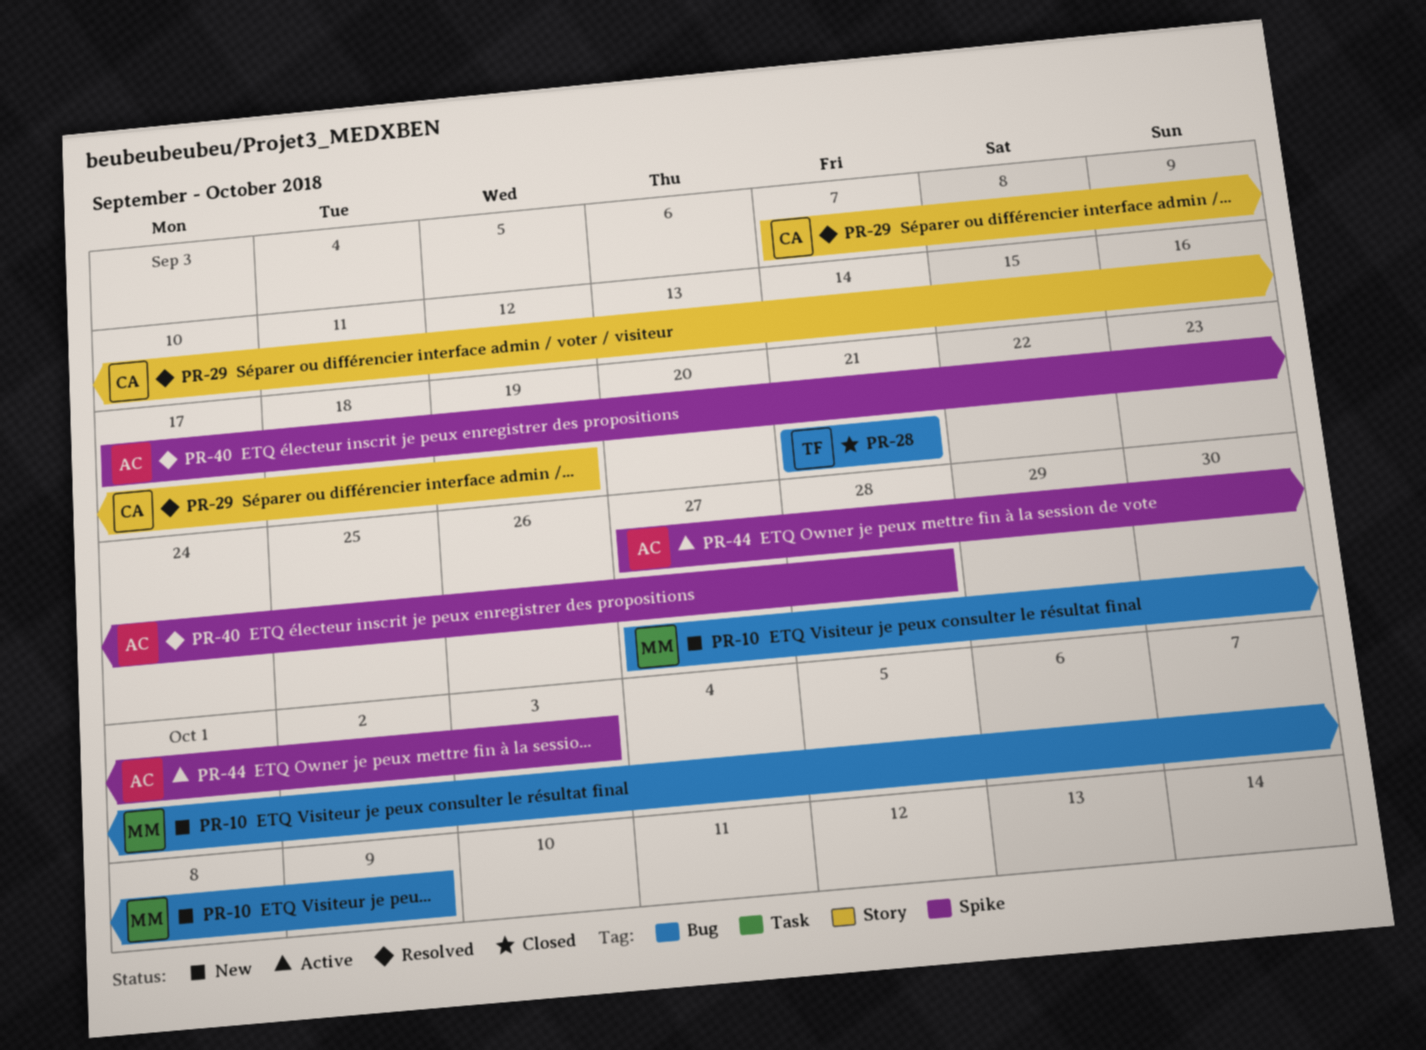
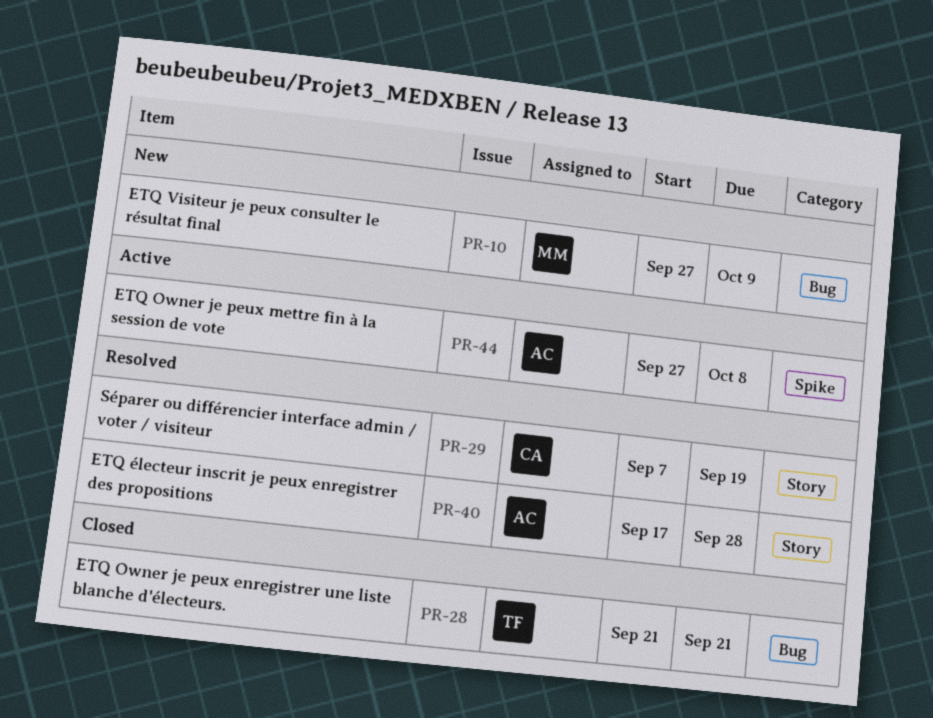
PR-40, label: Spike -> Story
PR-44, due: Oct 3 -> Oct 8

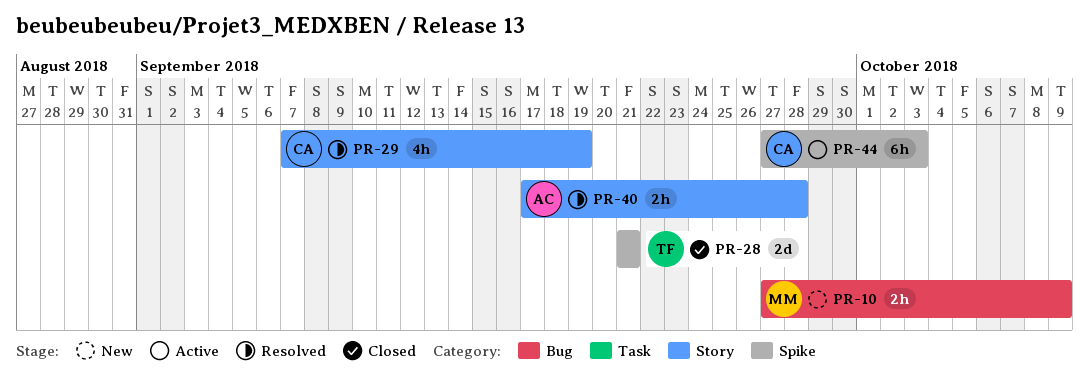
PR-28, label: Bug -> Spike
PR-44, owner: AC -> CA
PR-44, due: Oct 8 -> Oct 3

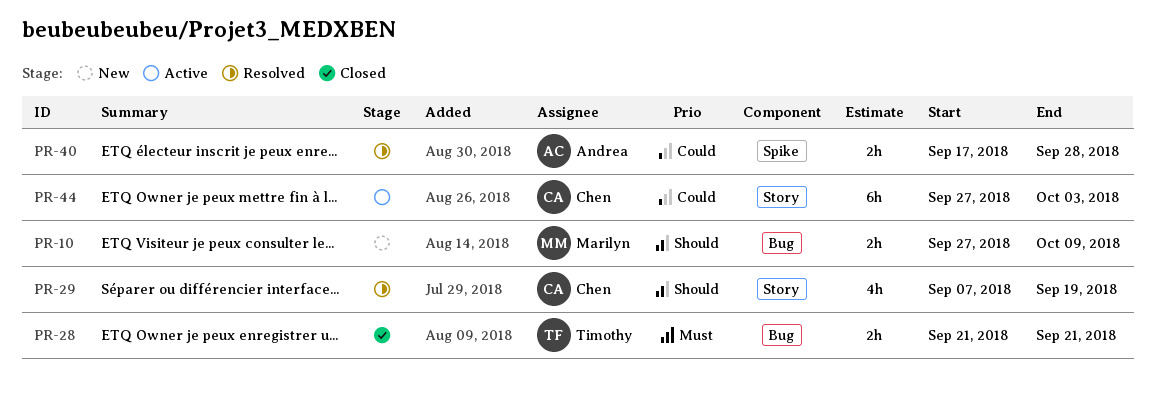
PR-28, label: Spike -> Bug
PR-28, estimate: 2d -> 2h
PR-40, label: Story -> Spike
PR-44, label: Spike -> Story

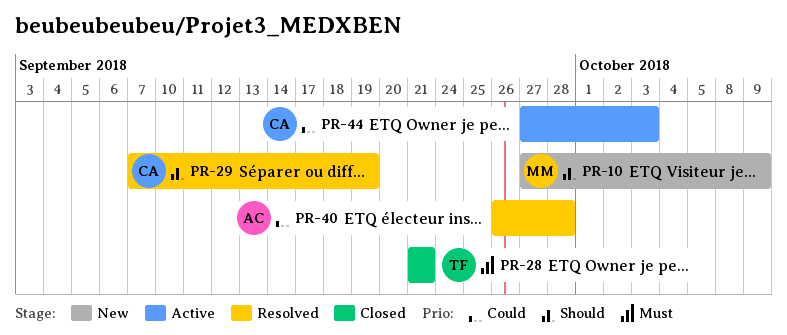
PR-40, start: Sep 17 -> Sep 26

